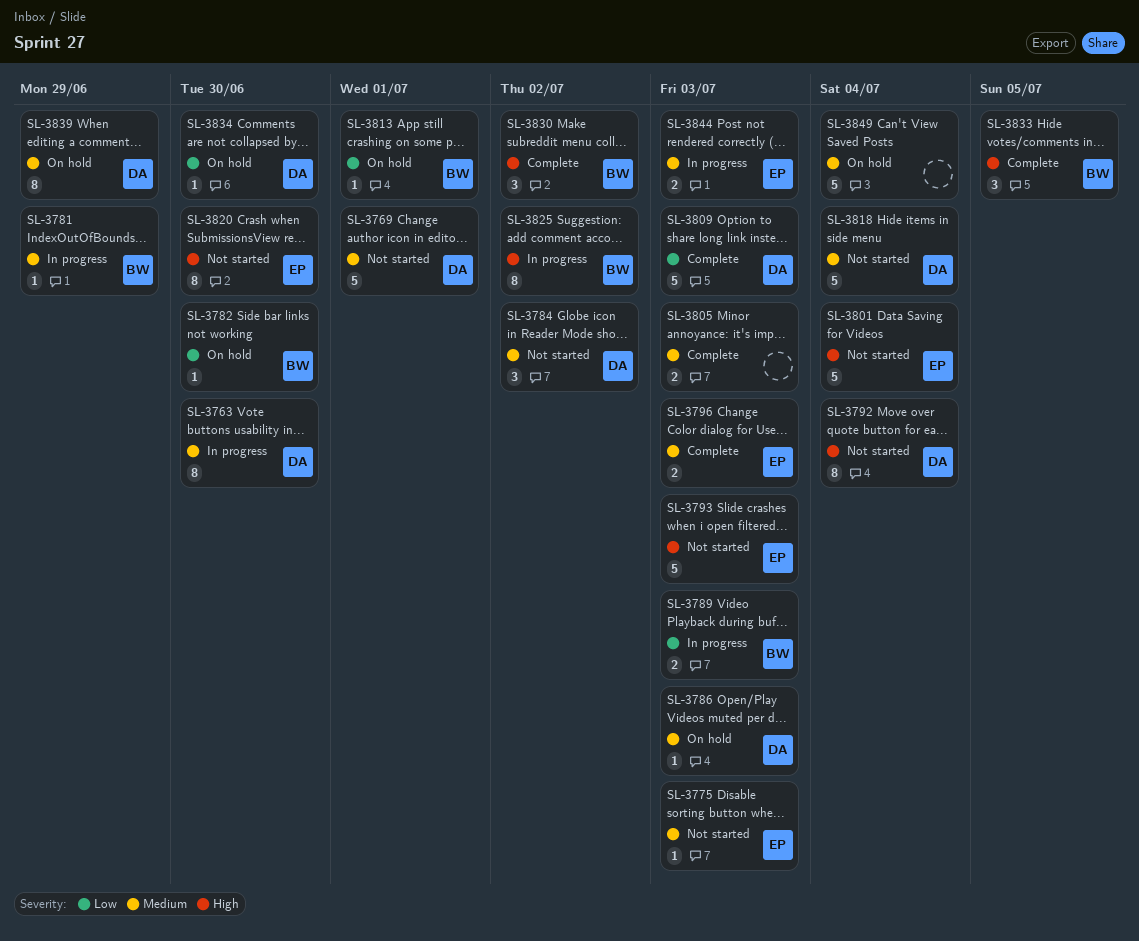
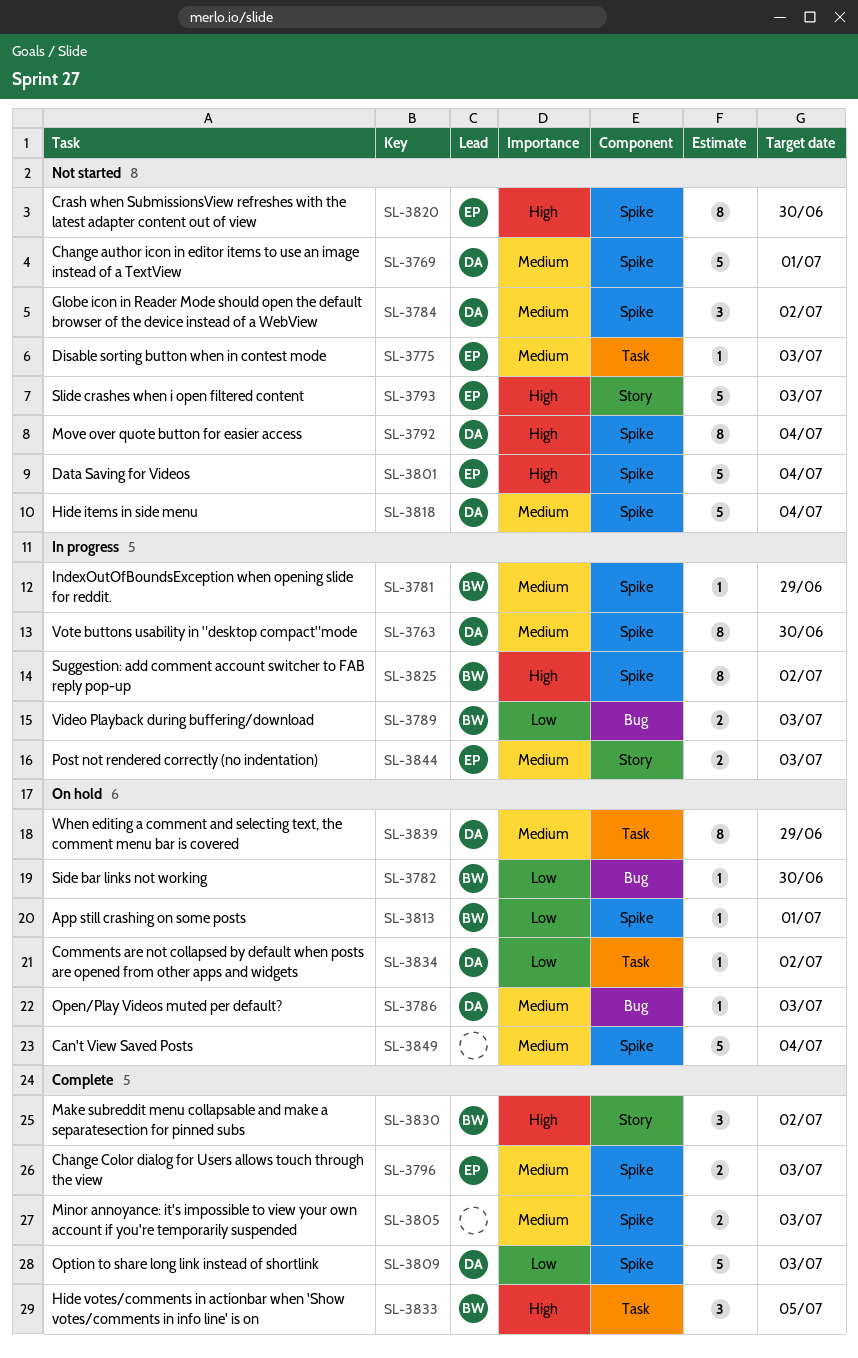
SL-3834, due: Jun 30 -> Jul 2

